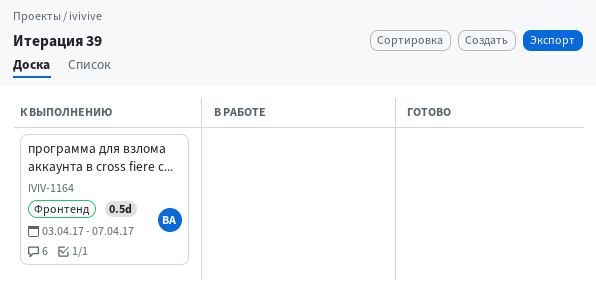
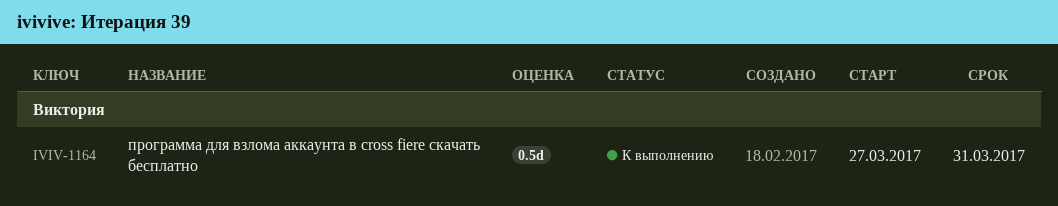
IVIV-1164, start: Apr 3 -> Mar 27
IVIV-1164, due: Apr 7 -> Mar 31

